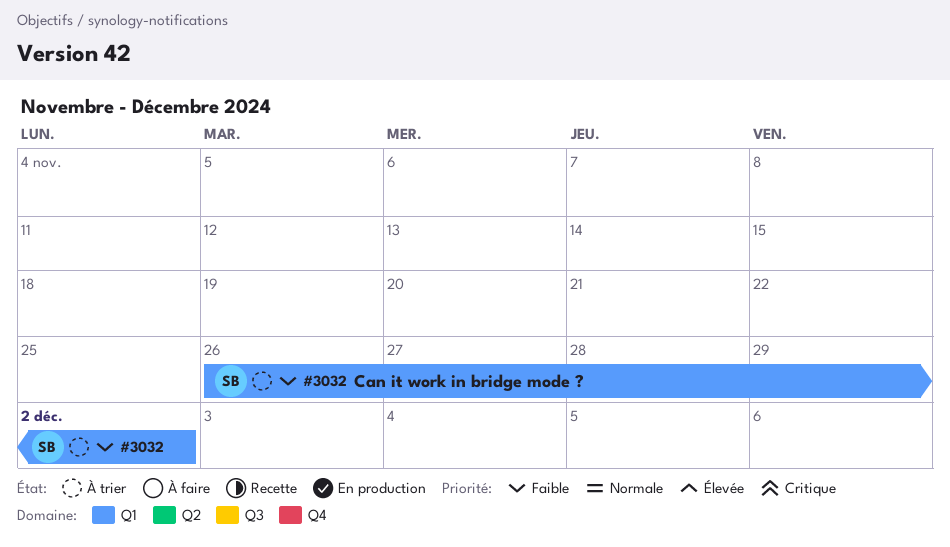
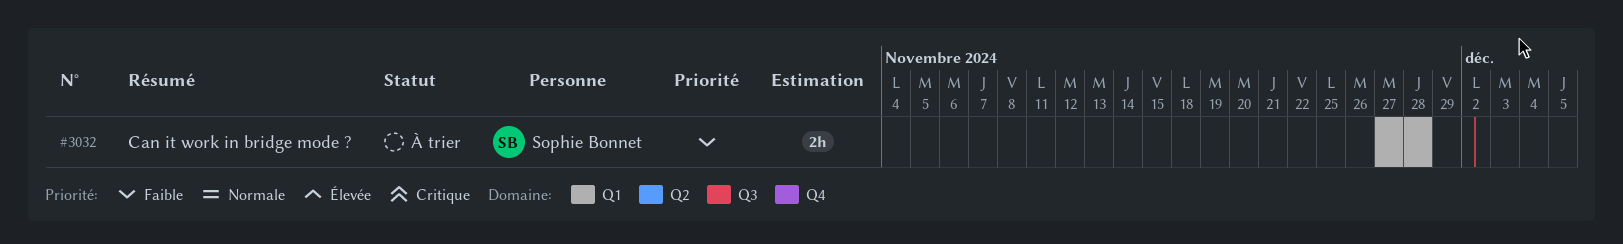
#3032, start: Nov 26 -> Nov 27
#3032, due: Dec 2 -> Nov 28

